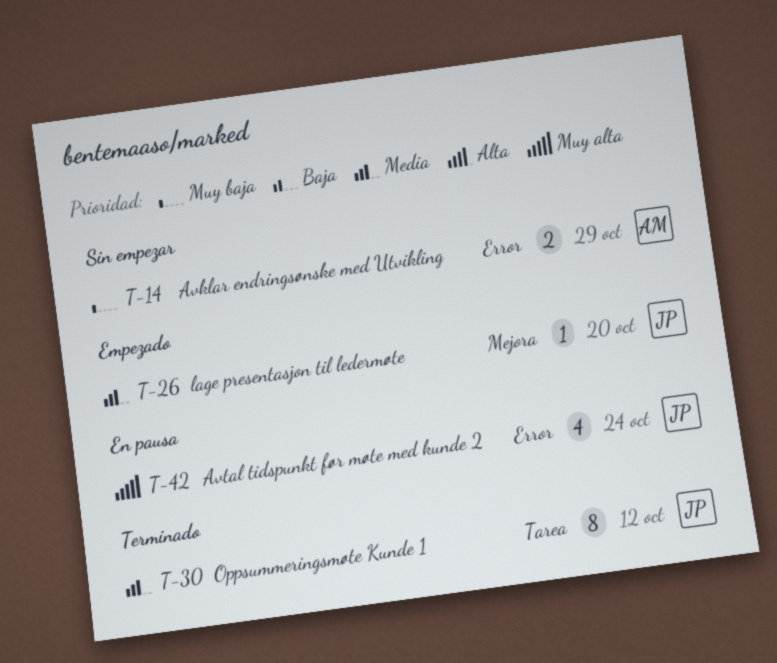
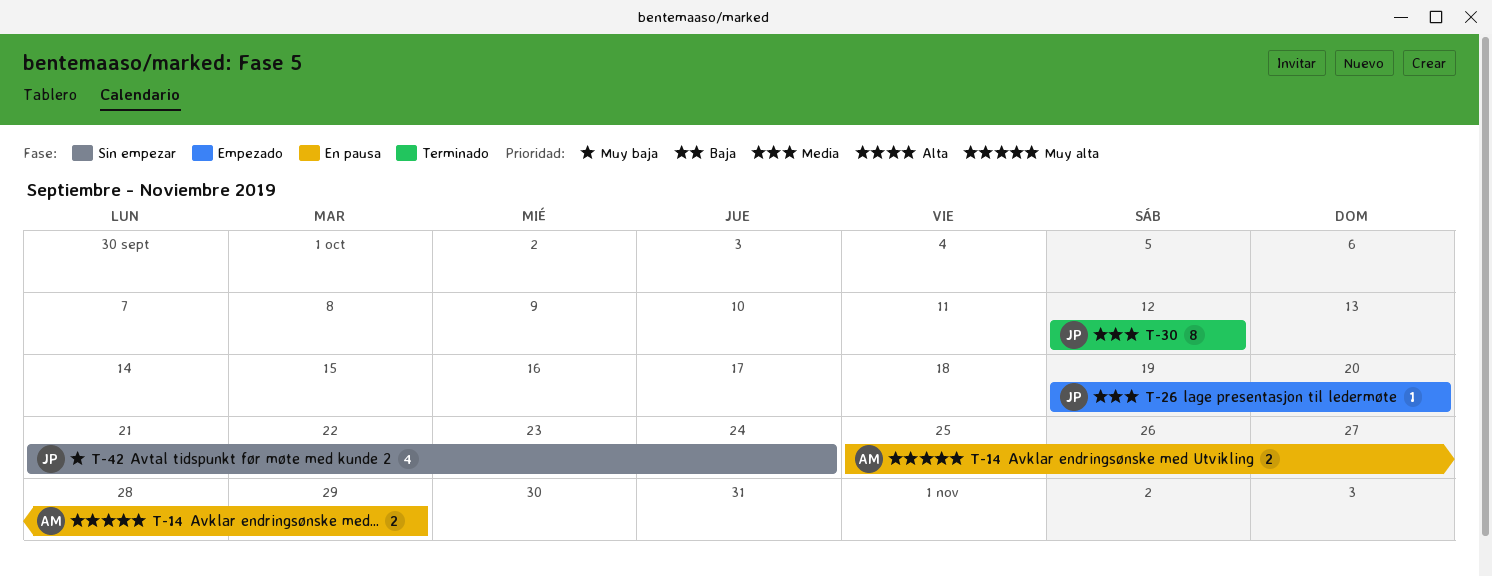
T-14, status: Sin empezar -> En pausa
T-14, priority: Muy baja -> Muy alta
T-42, status: En pausa -> Sin empezar
T-42, priority: Muy alta -> Muy baja

